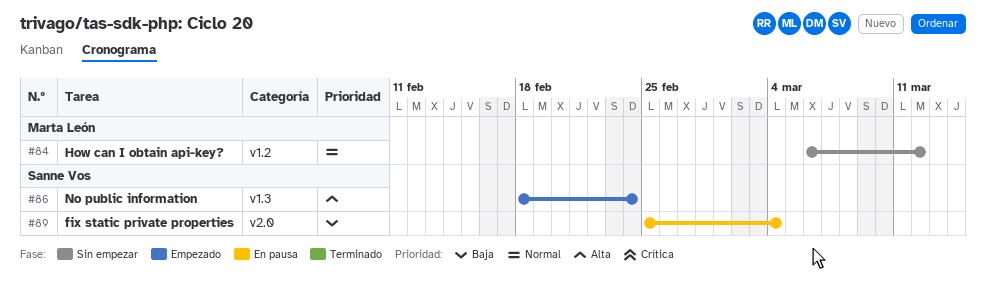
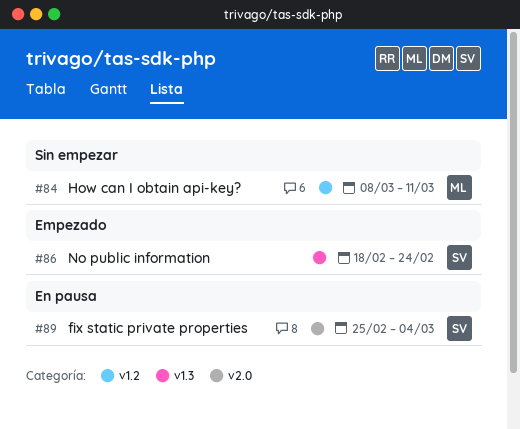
#84, start: Mar 6 -> Mar 8
#84, due: Mar 12 -> Mar 11

